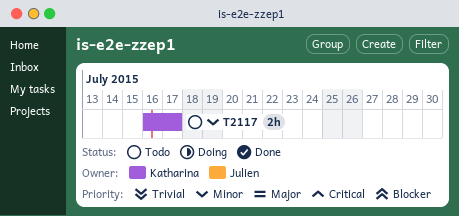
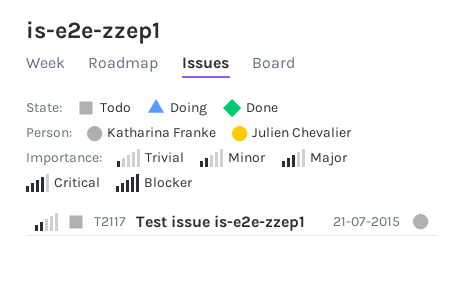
T2117, due: Jul 17 -> Jul 21

